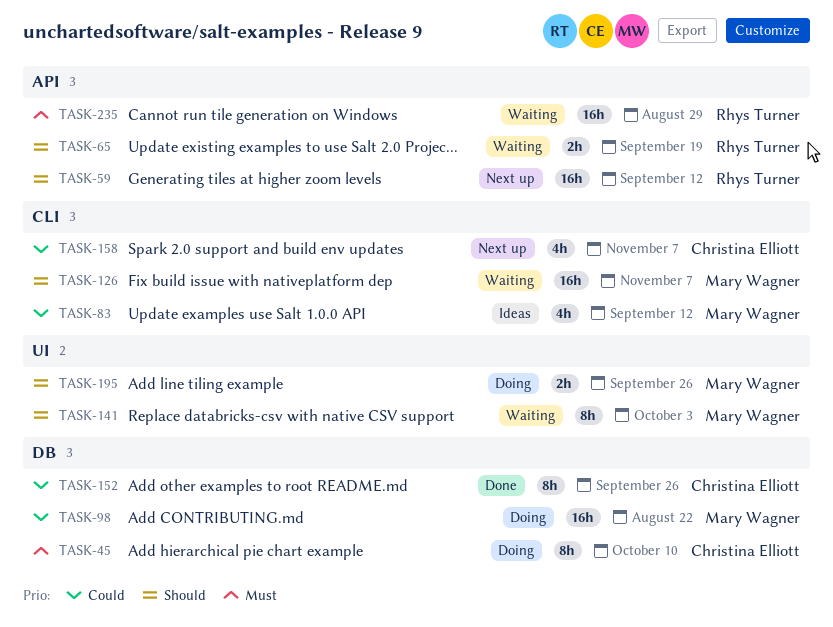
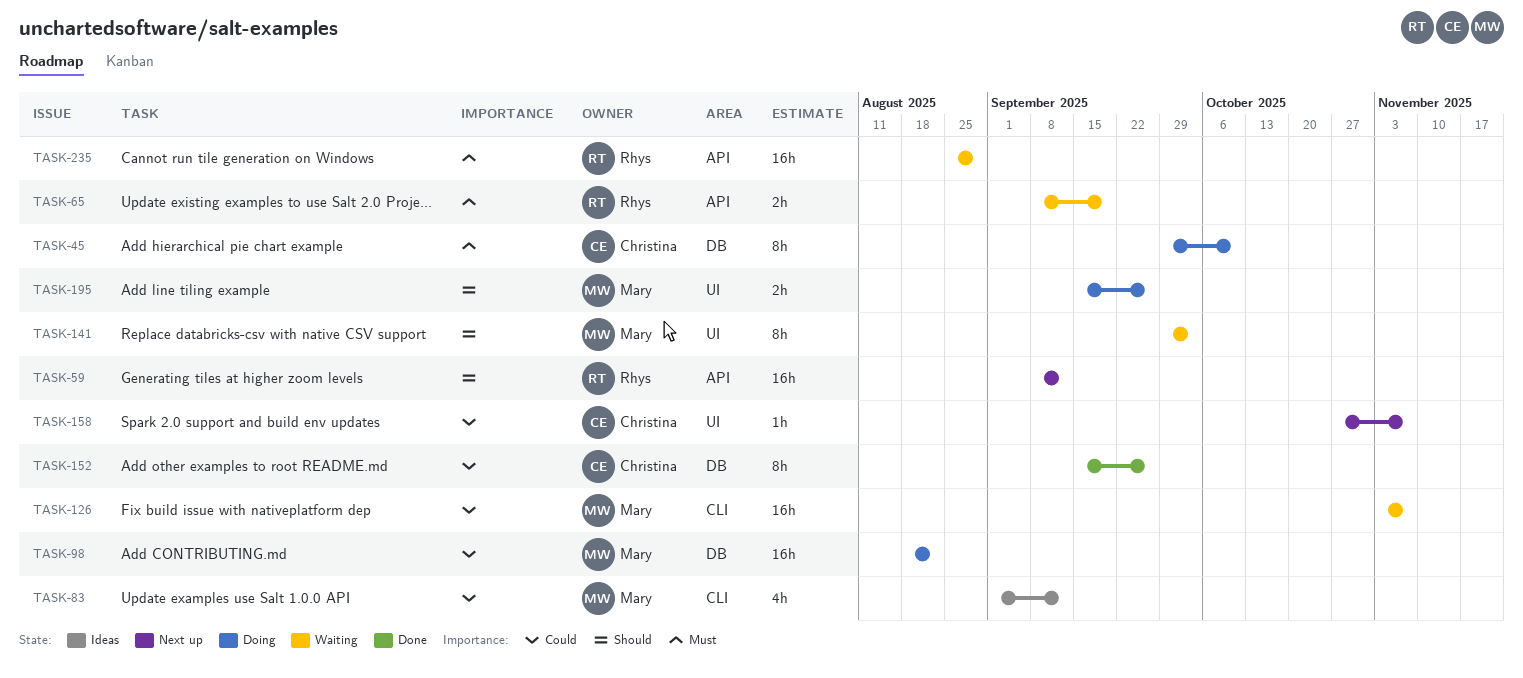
TASK-65, priority: Should -> Must
TASK-126, priority: Should -> Could
TASK-158, label: CLI -> UI
TASK-158, estimate: 4h -> 1h

